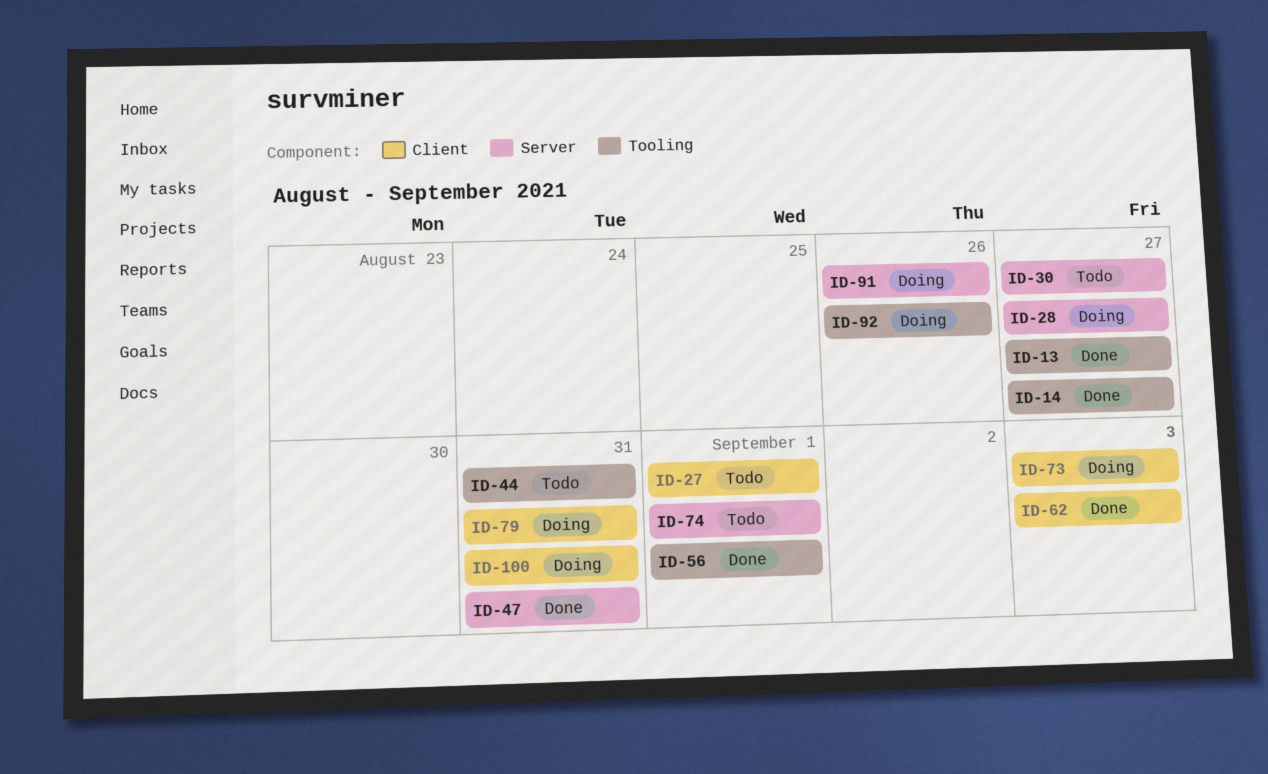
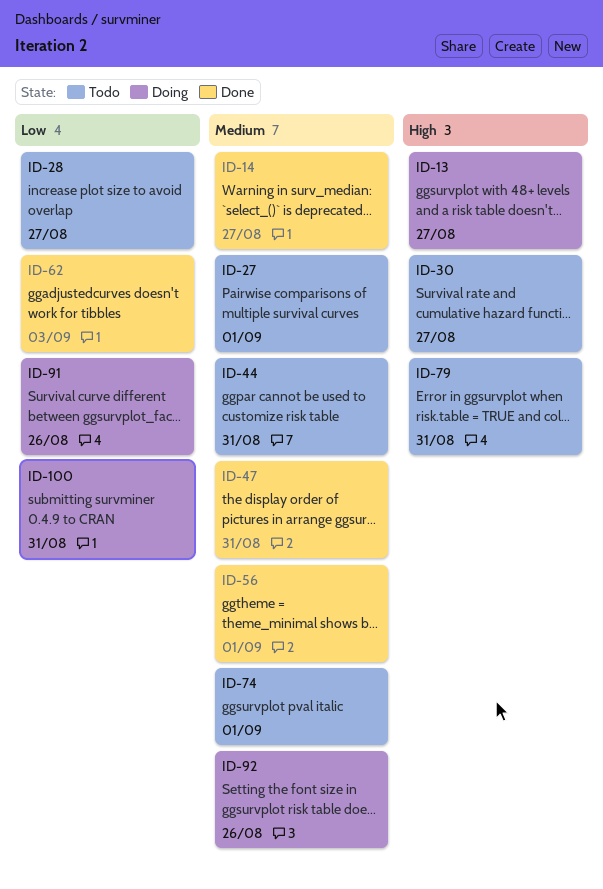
ID-13, status: Done -> Doing
ID-28, status: Doing -> Todo
ID-73: present -> none
ID-79, status: Doing -> Todo

